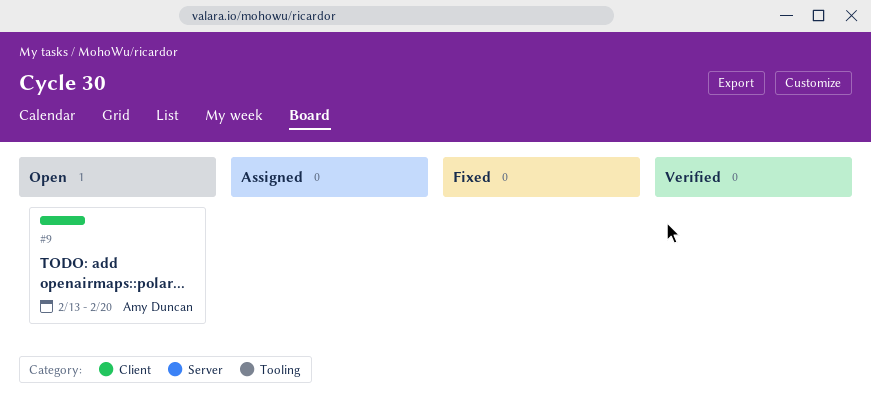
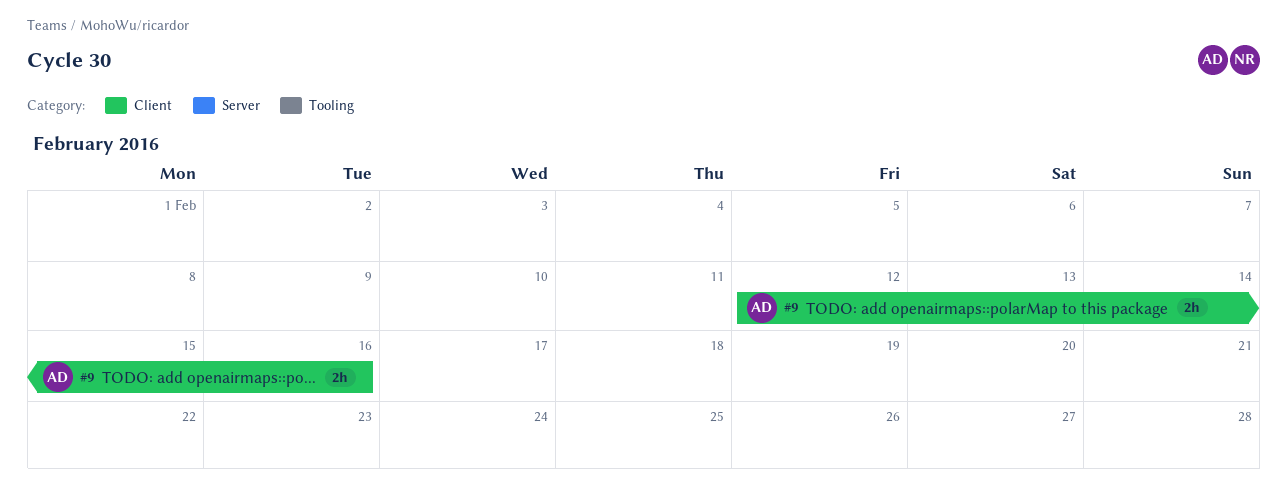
#9, start: Feb 13 -> Feb 12
#9, due: Feb 20 -> Feb 16

